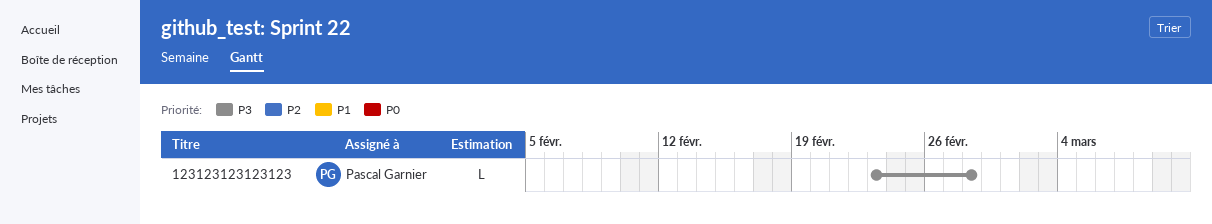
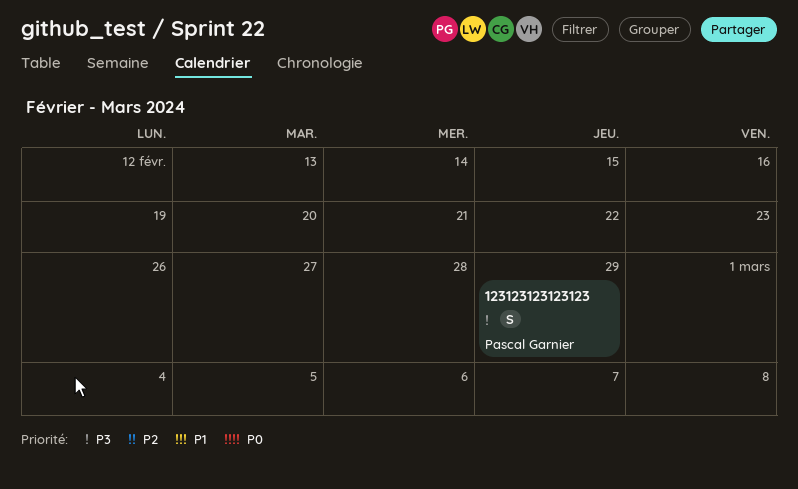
123123123123123, estimate: L -> S
123123123123123, due: Feb 28 -> Feb 29

